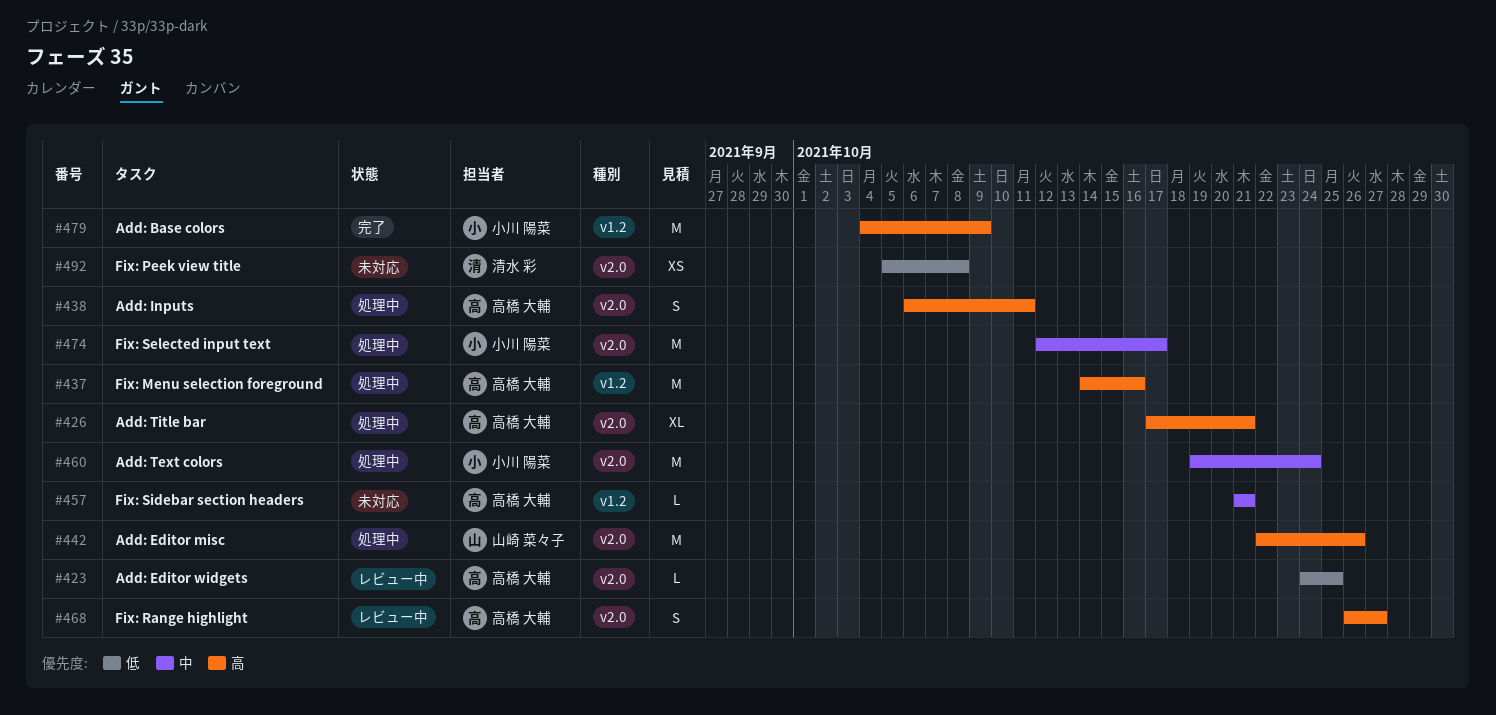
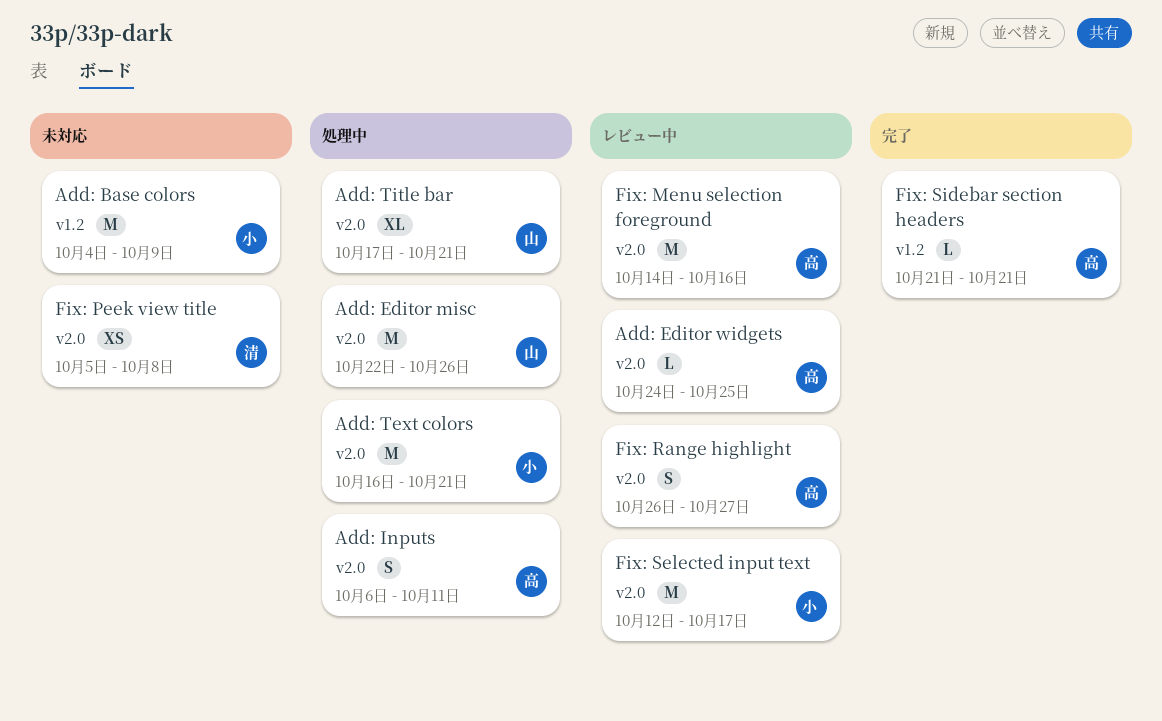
Add: Base colors, status: 完了 -> 未対応
Add: Text colors, start: Oct 19 -> Oct 16
Add: Text colors, due: Oct 24 -> Oct 21
Add: Title bar, owner: 高橋 大輔 -> 山崎 菜々子
Fix: Menu selection foreground, status: 処理中 -> レビュー中
Fix: Menu selection foreground, label: v1.2 -> v2.0
Fix: Selected input text, status: 処理中 -> レビュー中
Fix: Sidebar section headers, status: 未対応 -> 完了

